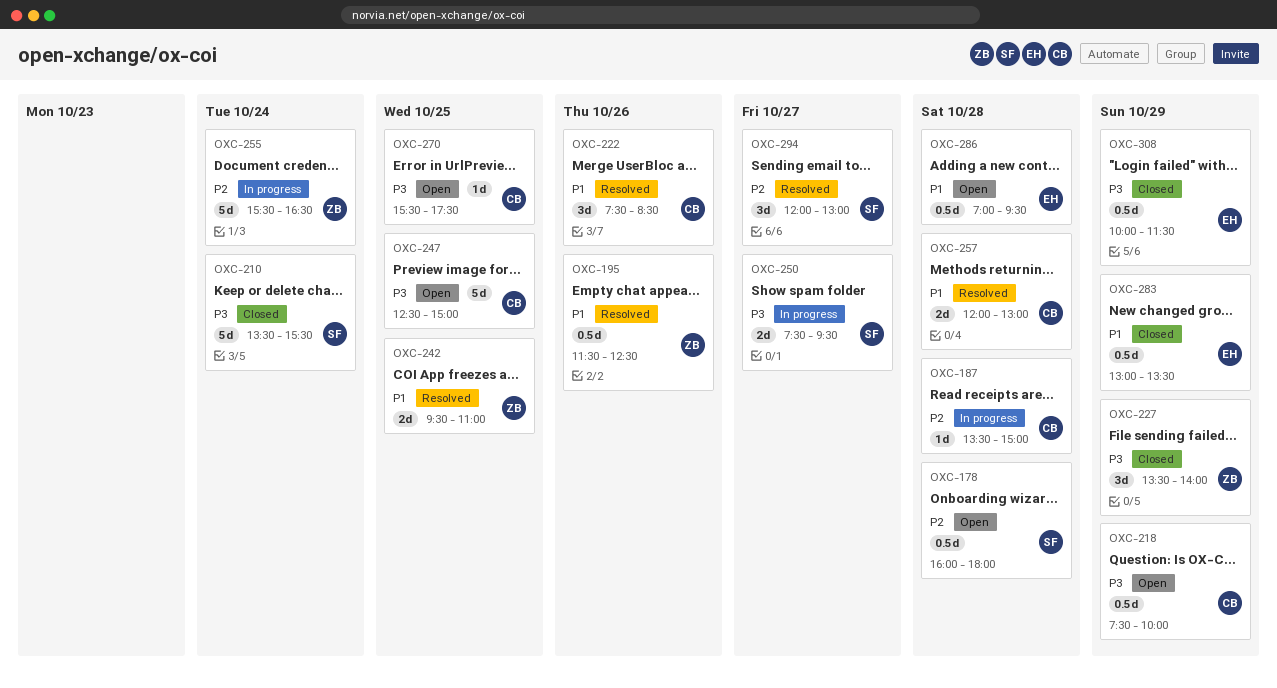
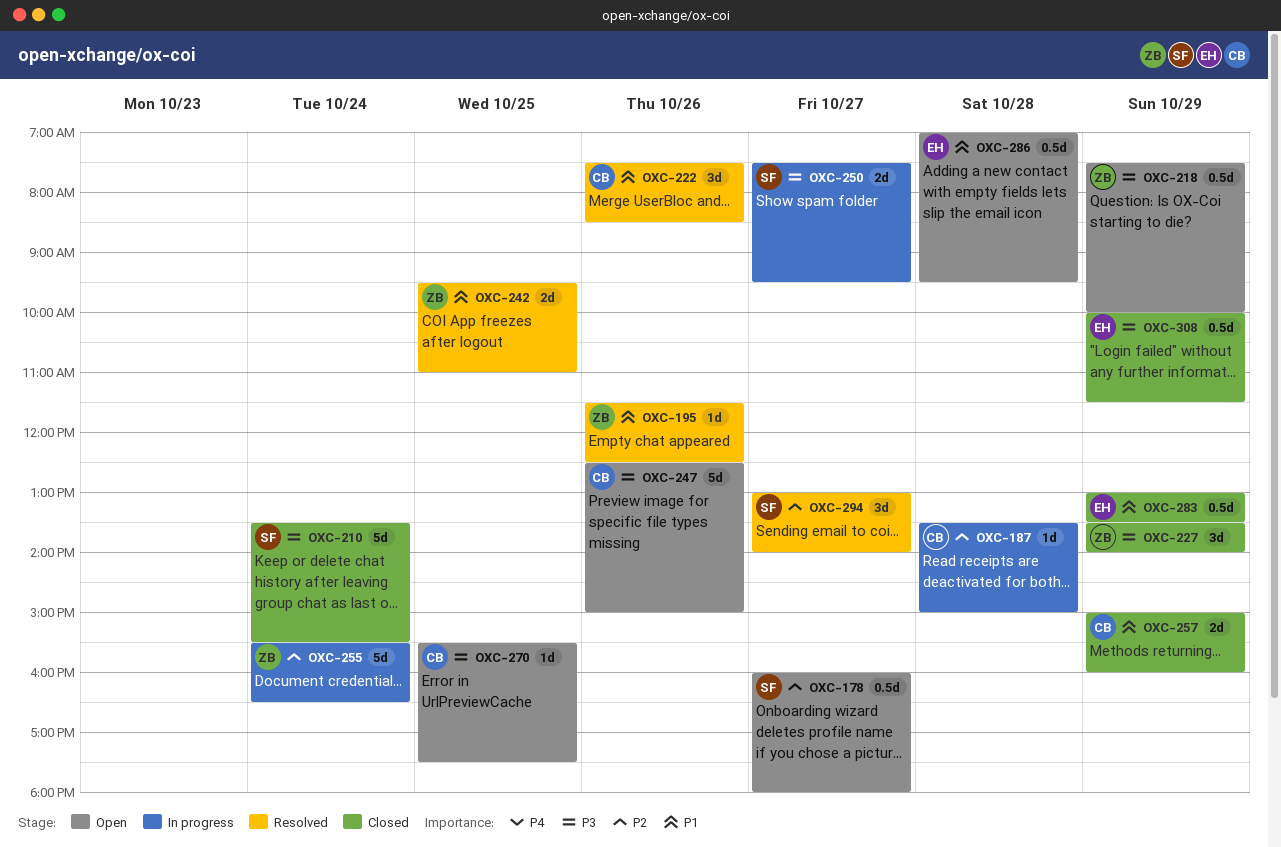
OXC-178, day: Oct 28 -> Oct 27
OXC-195, estimate: 0.5d -> 1d
OXC-218, owner: CB -> ZB
OXC-247, day: Oct 25 -> Oct 26
OXC-257, status: Resolved -> Closed
OXC-257, day: Oct 28 -> Oct 29
OXC-257, begins: 12:00 -> 15:00
OXC-257, ends: 13:00 -> 16:00
OXC-294, begins: 12:00 -> 13:00
OXC-294, ends: 13:00 -> 14:00

